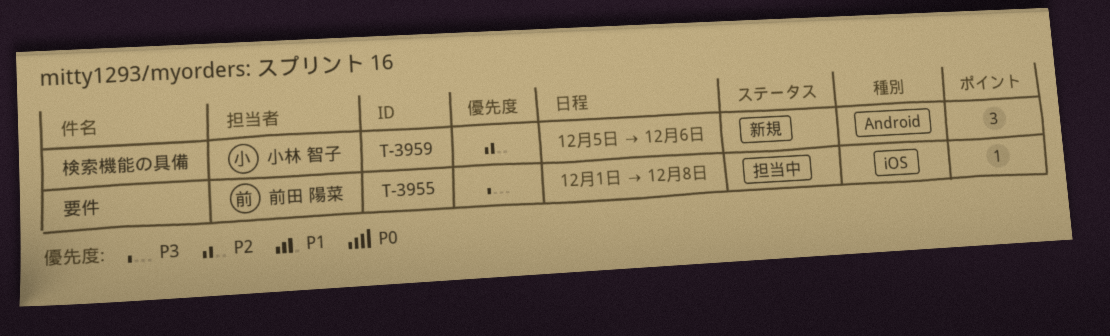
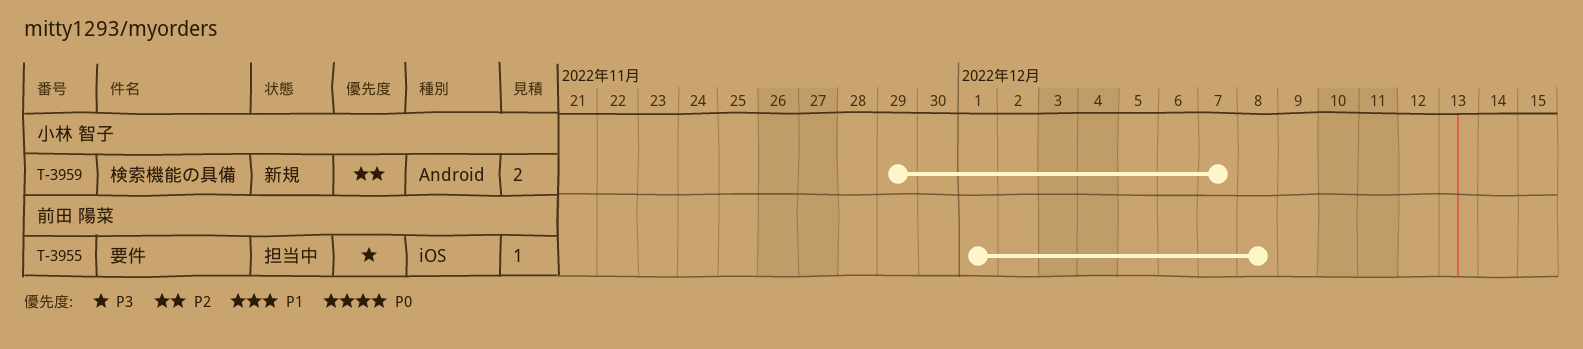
T-3959, estimate: 3 -> 2
T-3959, start: Dec 5 -> Nov 29
T-3959, due: Dec 6 -> Dec 7

